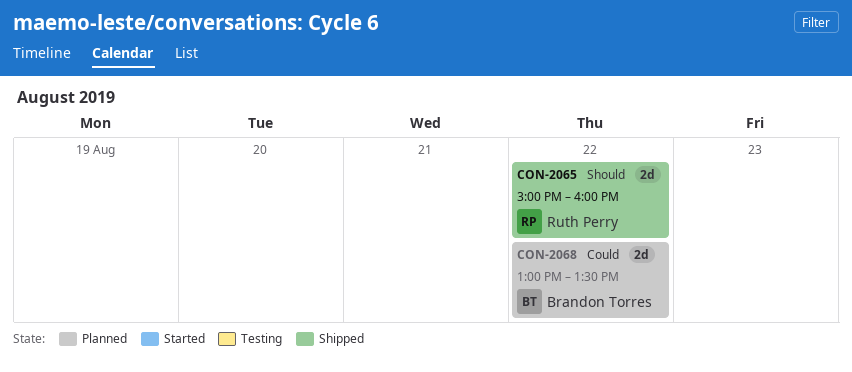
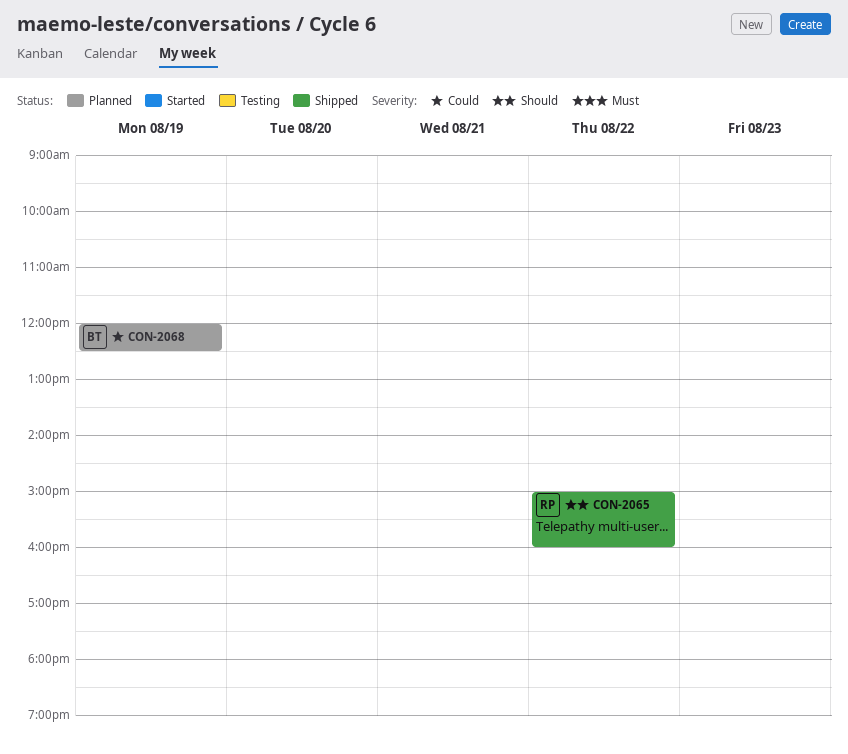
CON-2068, day: Aug 22 -> Aug 19
CON-2068, begins: 13:00 -> 12:00
CON-2068, ends: 13:30 -> 12:30

